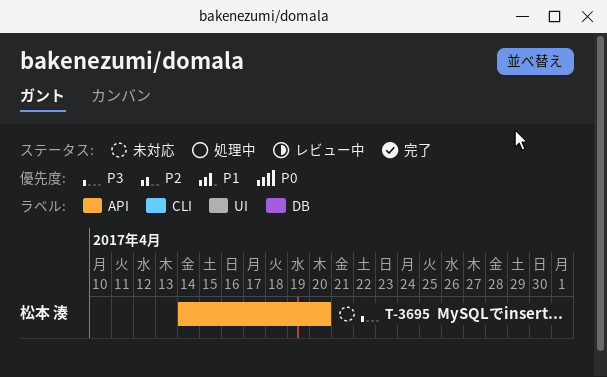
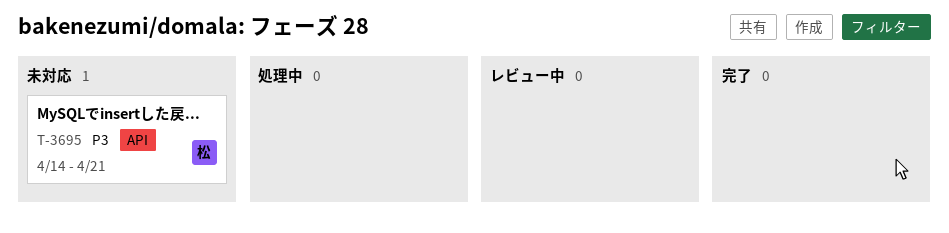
T-3695, due: Apr 20 -> Apr 21

